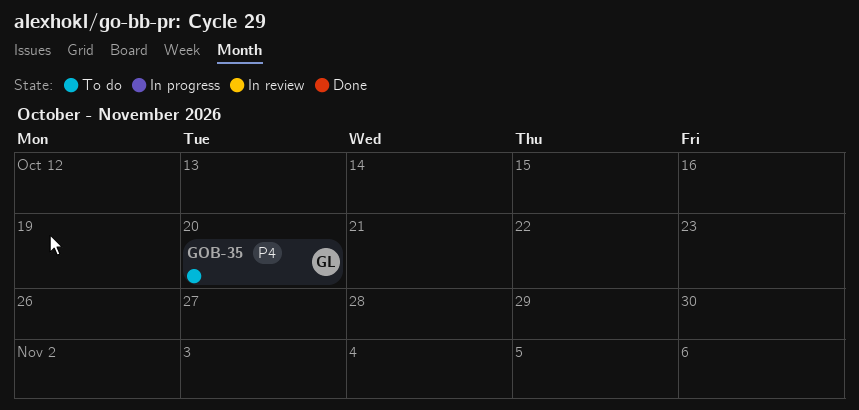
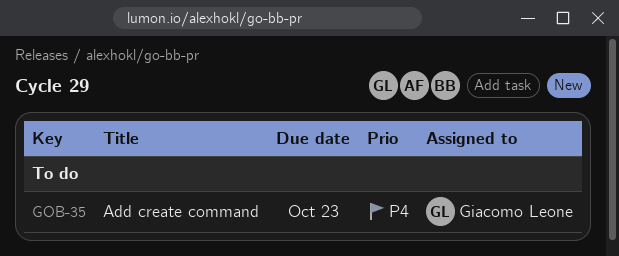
GOB-35, due: Oct 20 -> Oct 23

